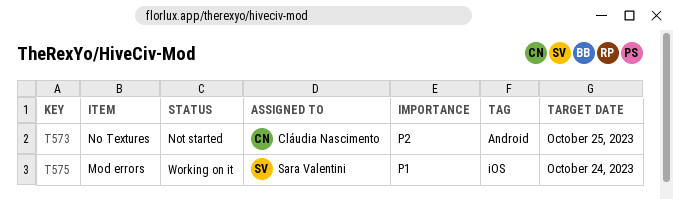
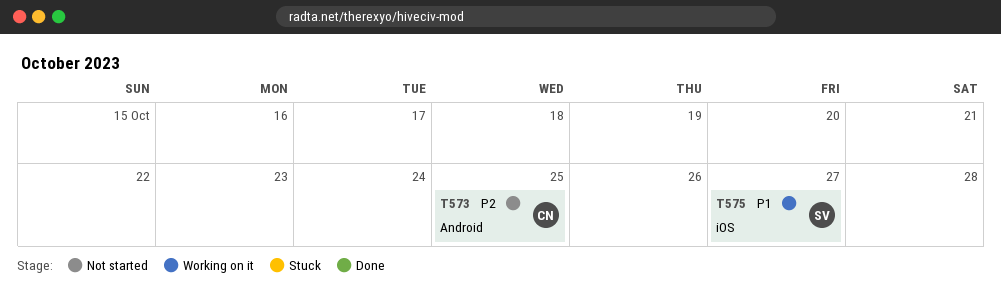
T575, due: Oct 24 -> Oct 27

